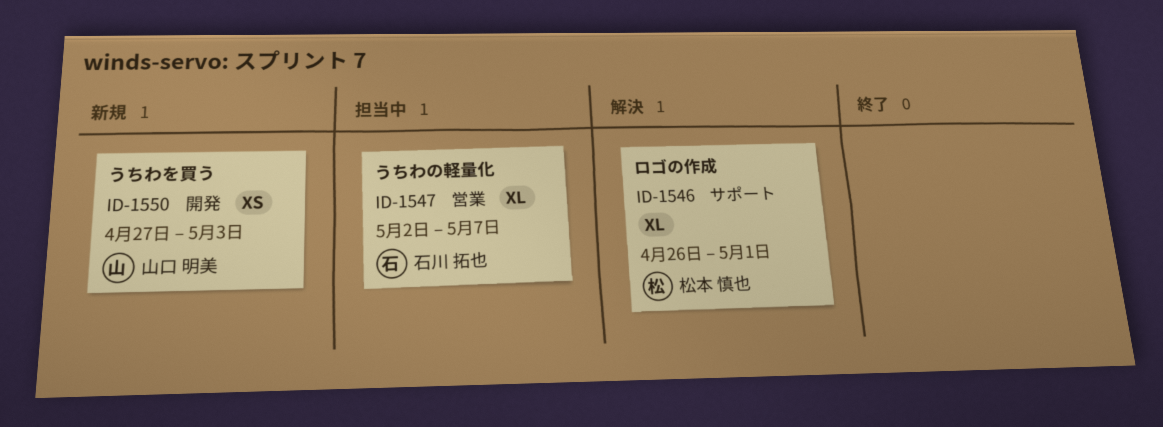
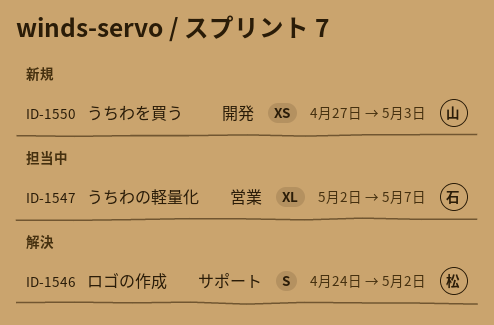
ID-1546, estimate: XL -> S
ID-1546, start: Apr 26 -> Apr 24
ID-1546, due: May 1 -> May 2

